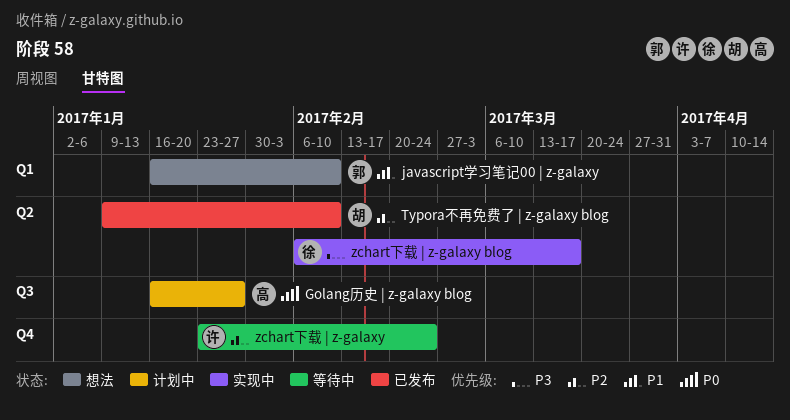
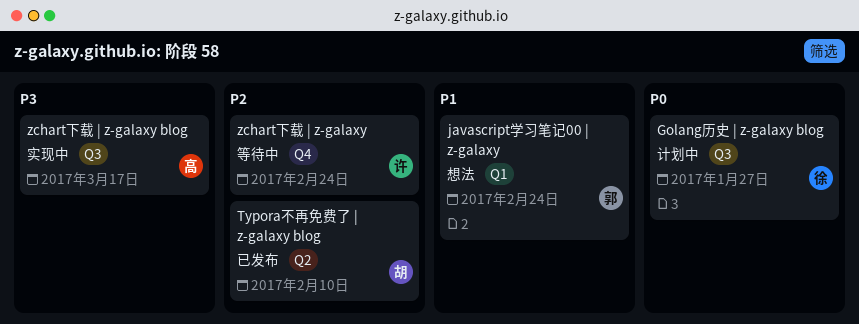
Golang历史 | z-galaxy blog, owner: 高 -> 徐
javascript学习笔记00 | z-galaxy, due: Feb 10 -> Feb 24
zchart下载 | z-galaxy blog, owner: 徐 -> 高
zchart下载 | z-galaxy blog, label: Q2 -> Q3

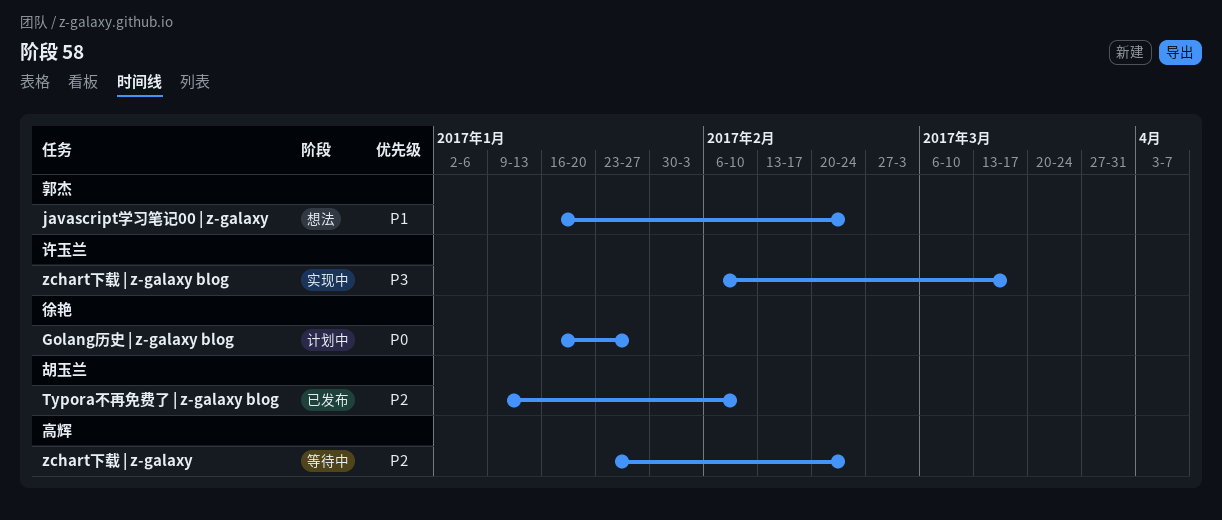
zchart下载 | z-galaxy, owner: 许玉兰 -> 高辉
zchart下载 | z-galaxy blog, owner: 高辉 -> 许玉兰

